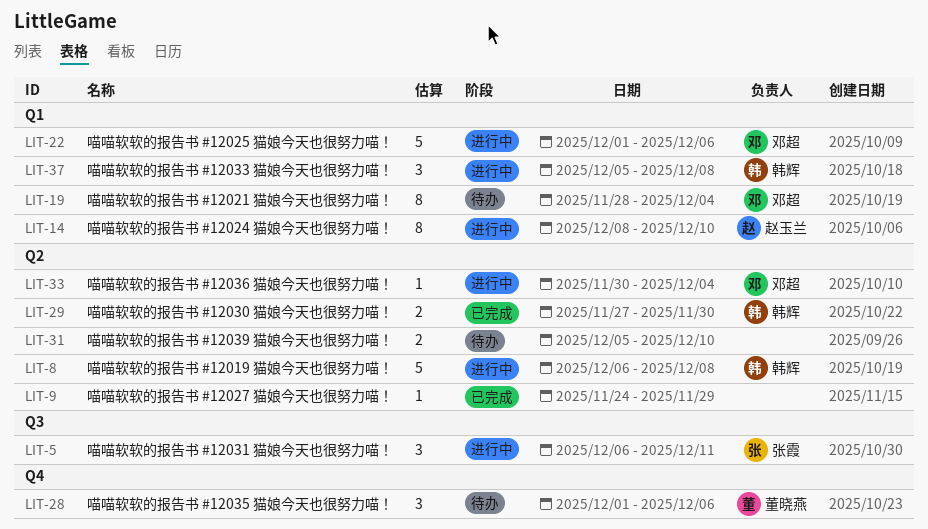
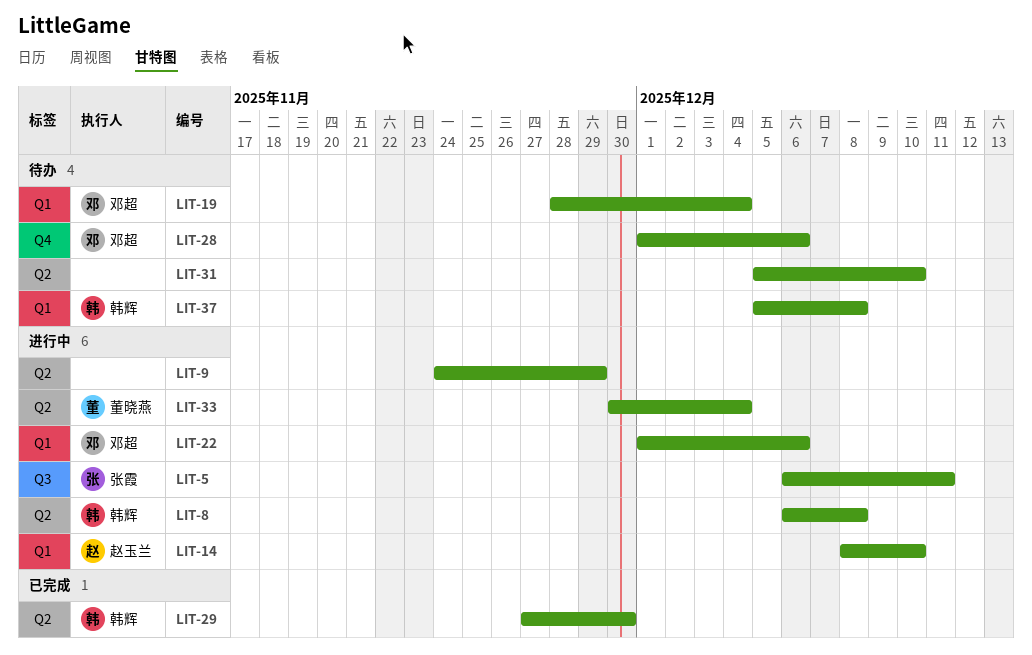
LIT-9, status: 已完成 -> 进行中
LIT-28, owner: 董晓燕 -> 邓超
LIT-33, owner: 邓超 -> 董晓燕
LIT-37, status: 进行中 -> 待办

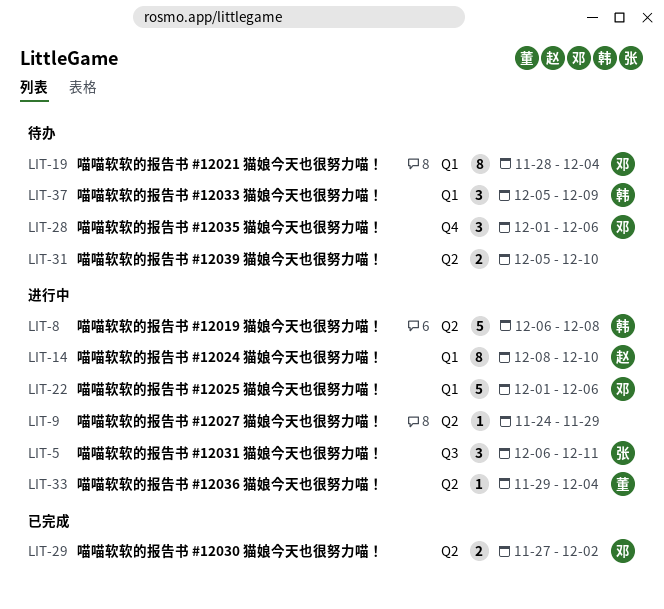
LIT-29, owner: 韩辉 -> 邓超
LIT-29, due: Nov 30 -> Dec 2
LIT-33, start: Nov 30 -> Nov 29
LIT-37, due: Dec 8 -> Dec 9

